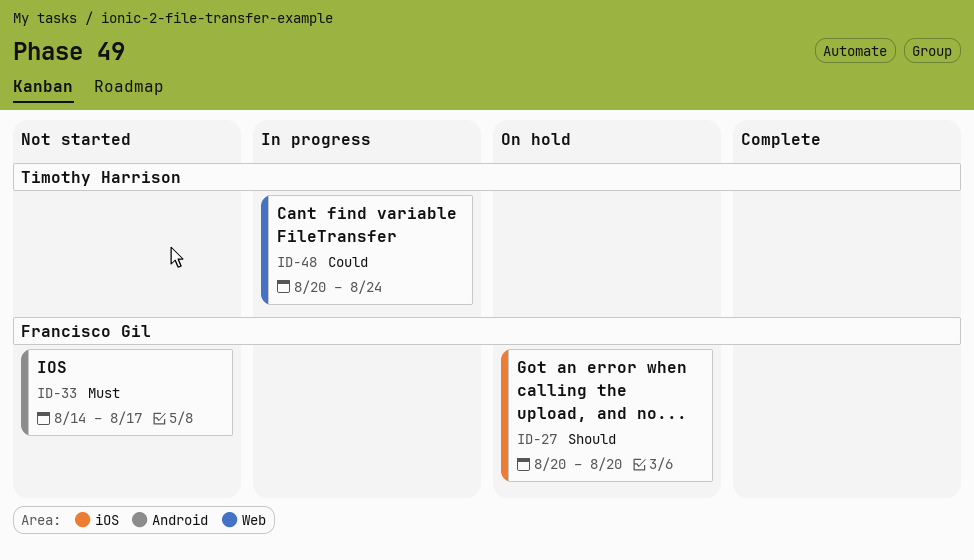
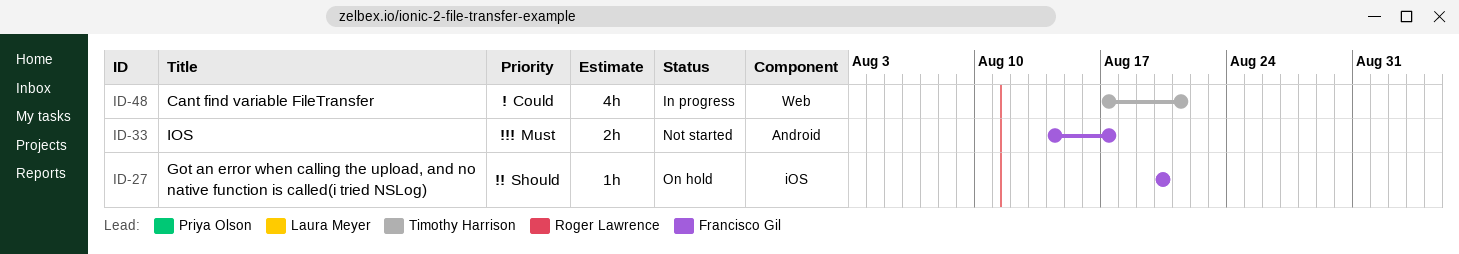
ID-48, start: Aug 20 -> Aug 17
ID-48, due: Aug 24 -> Aug 21

